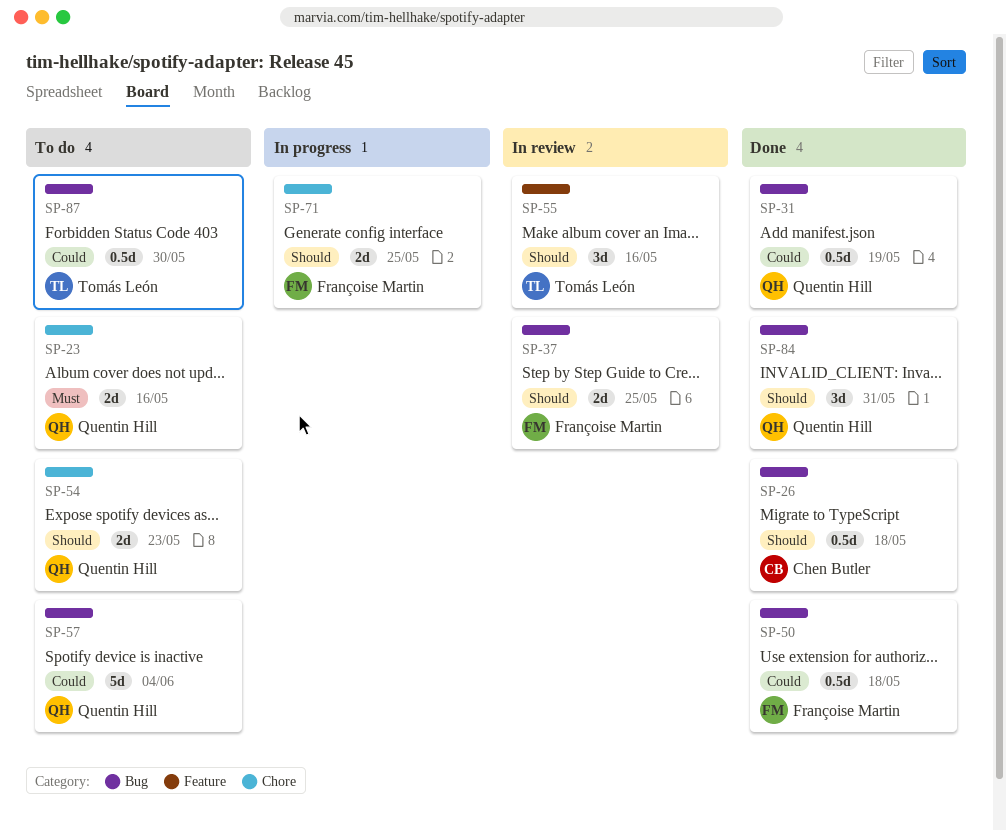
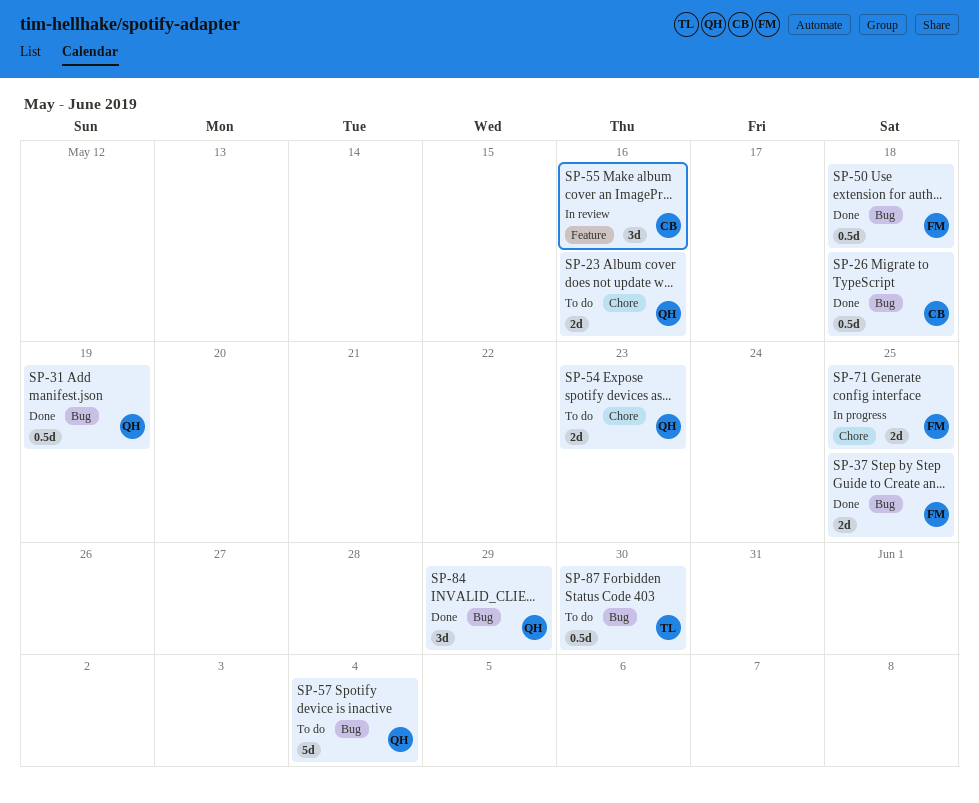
SP-37, status: In review -> Done
SP-55, owner: Tomás León -> Chen Butler
SP-84, due: May 31 -> May 29

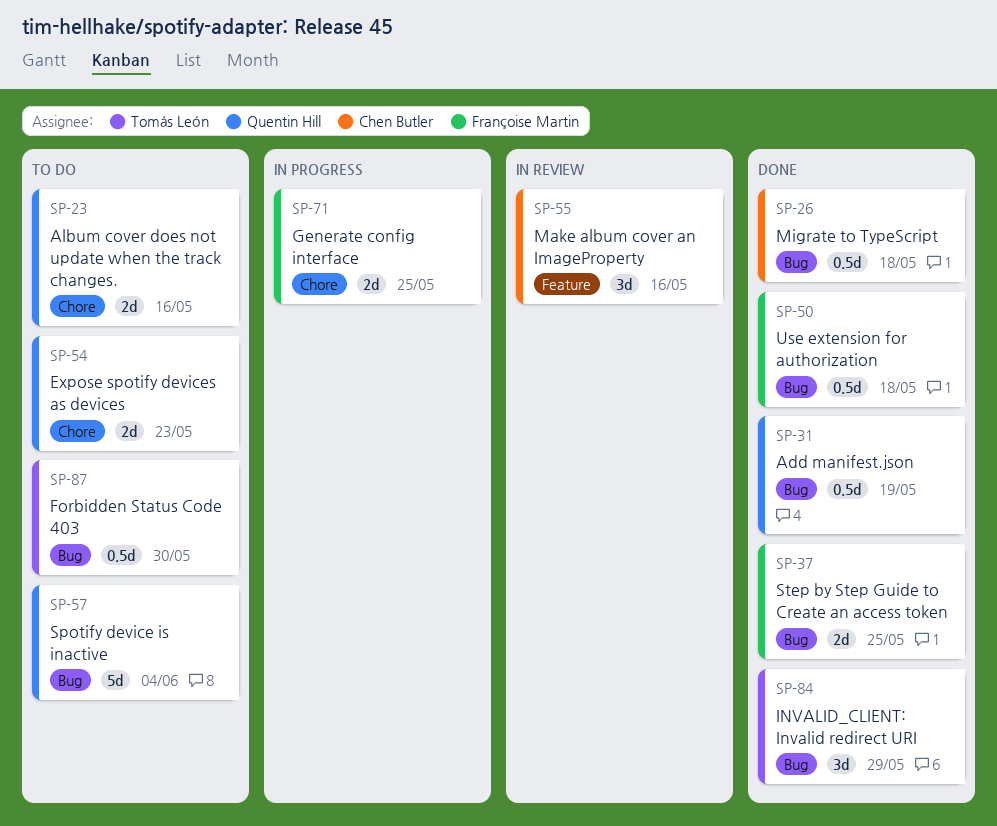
SP-84, owner: Quentin Hill -> Tomás León

